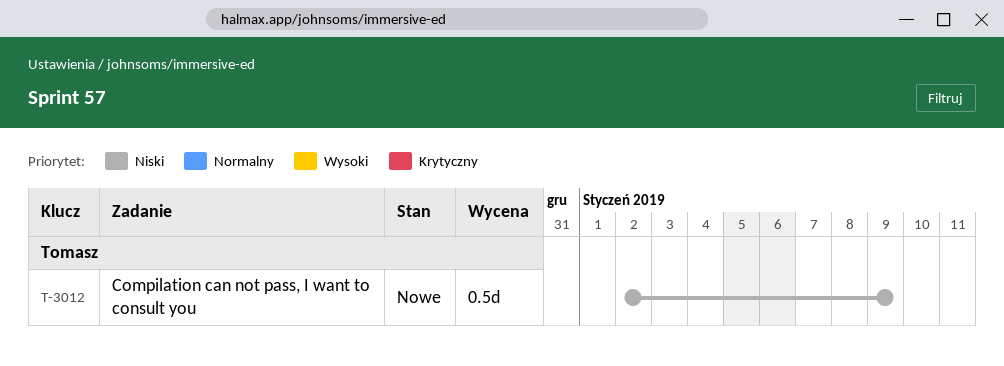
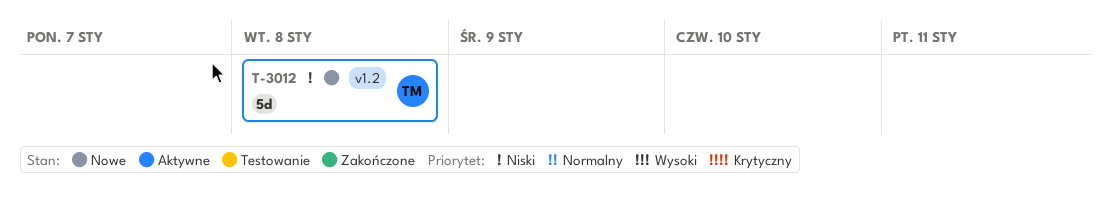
T-3012, estimate: 0.5d -> 5d
T-3012, due: Jan 9 -> Jan 8

